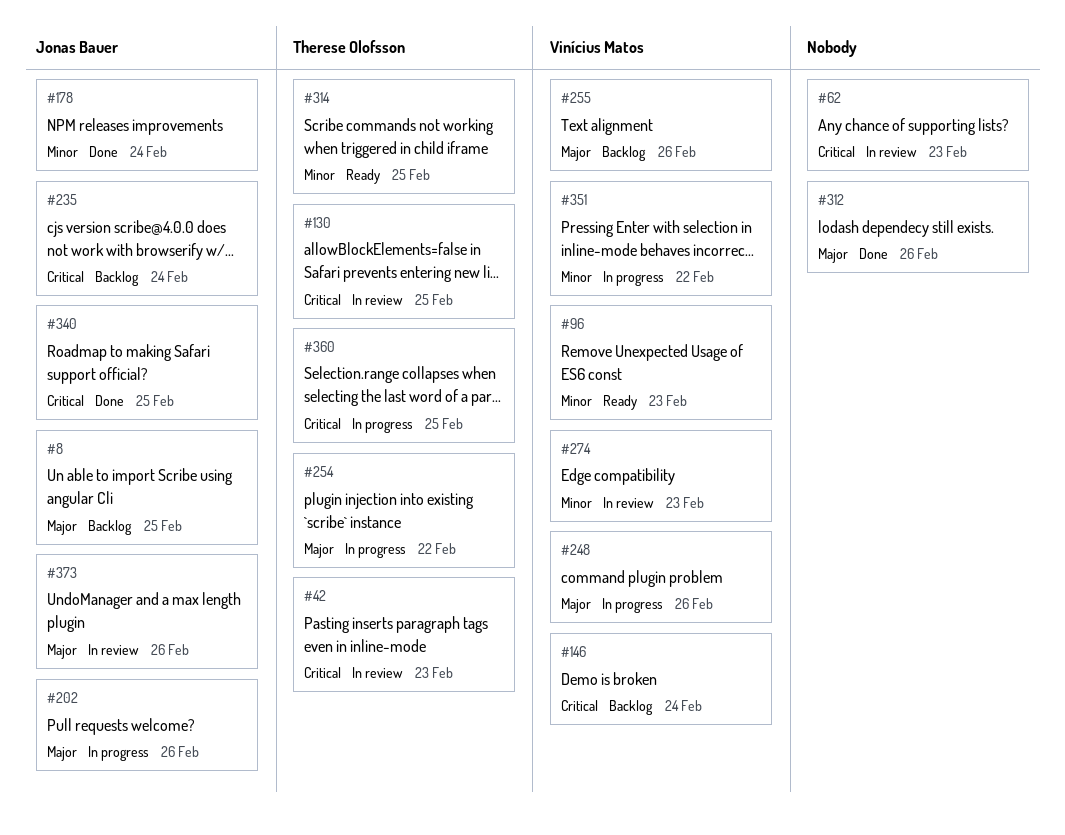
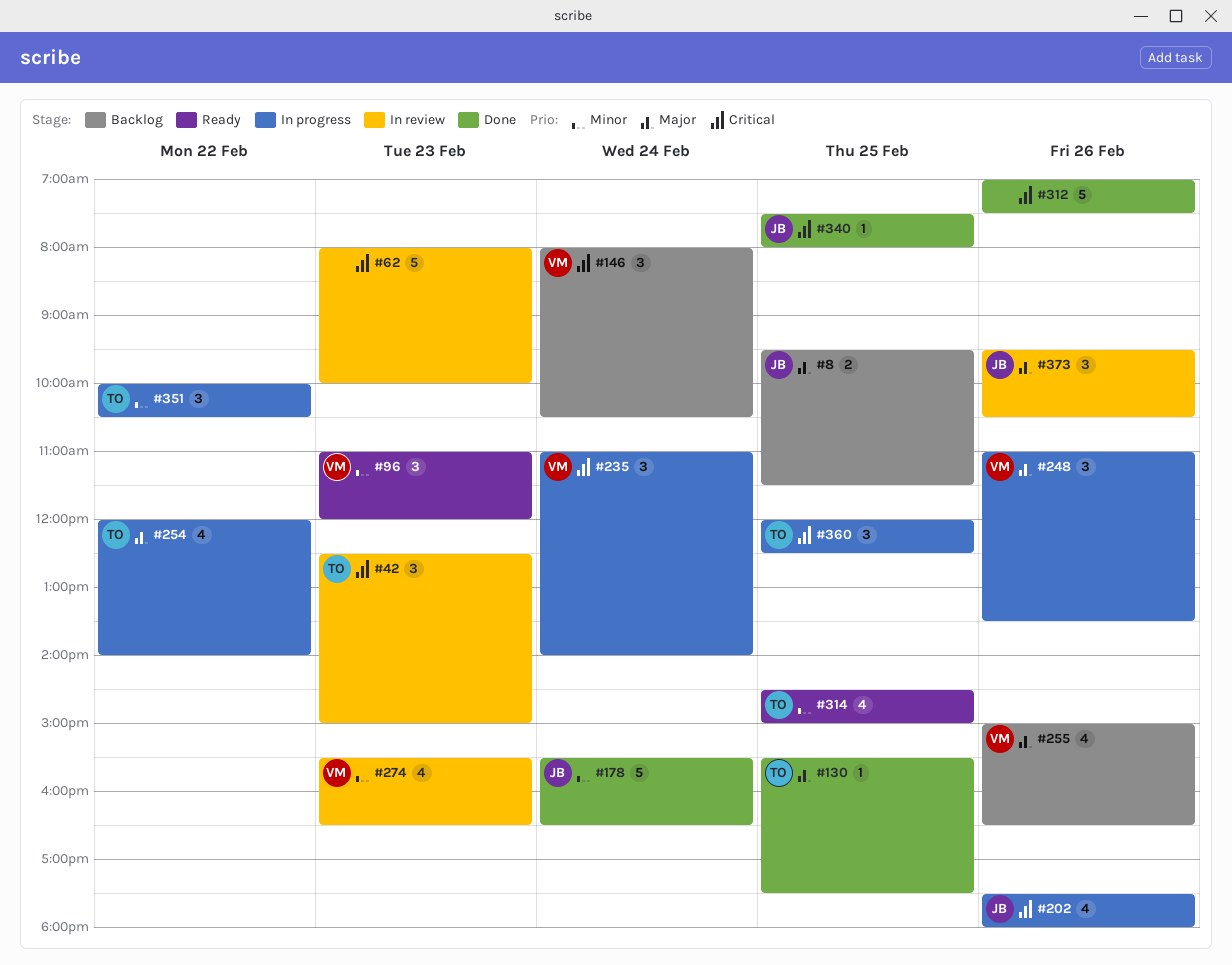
#130, status: In review -> Done
#130, priority: Critical -> Major
#202, priority: Major -> Critical
#235, status: Backlog -> In progress
#235, owner: Jonas Bauer -> Vinícius Matos
#312, priority: Major -> Critical
#351, owner: Vinícius Matos -> Therese Olofsson

